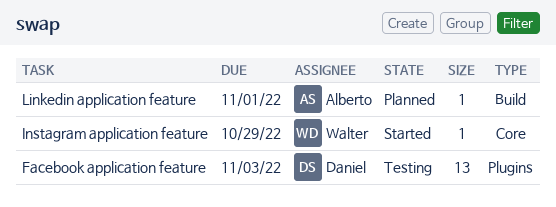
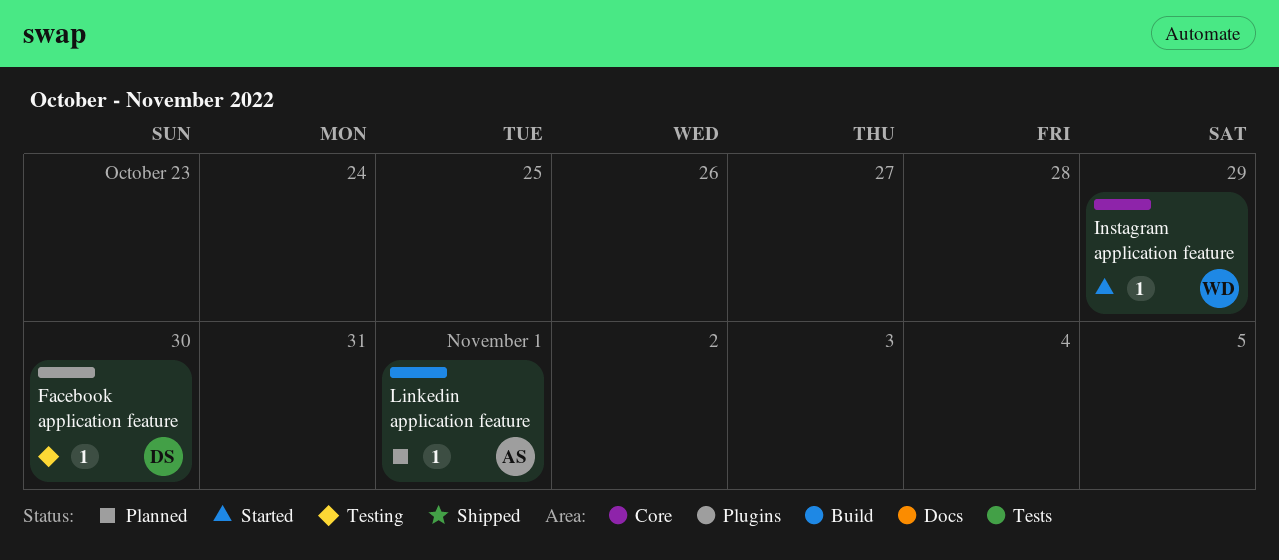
Facebook application feature, estimate: 13 -> 1
Facebook application feature, due: Nov 3 -> Oct 30

